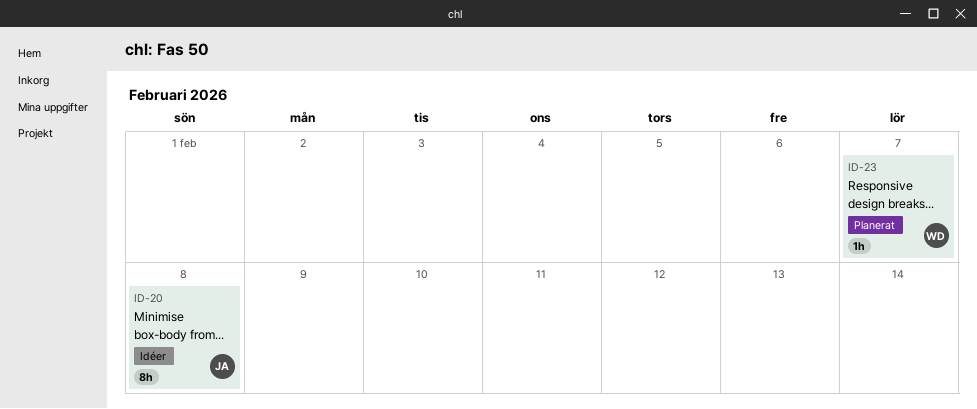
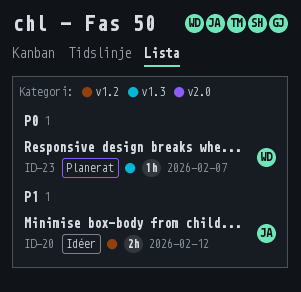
ID-20, estimate: 8h -> 2h
ID-20, due: Feb 8 -> Feb 12

